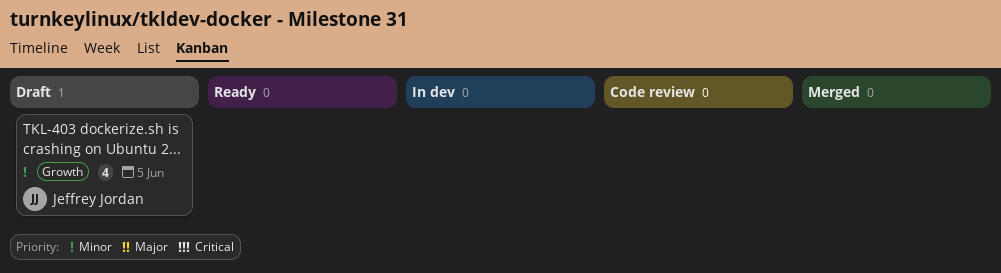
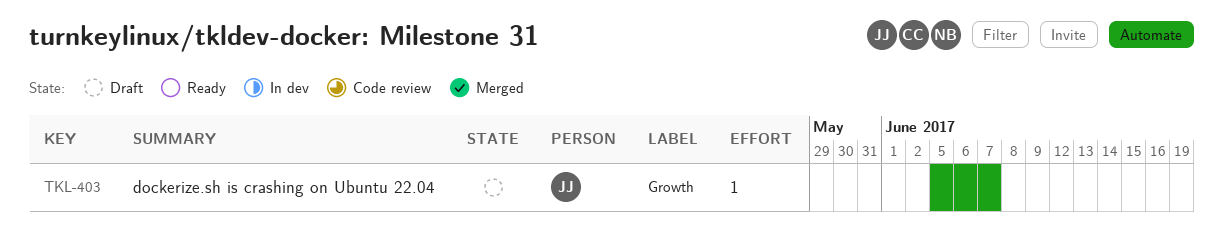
TKL-403, estimate: 4 -> 1
TKL-403, due: Jun 5 -> Jun 7

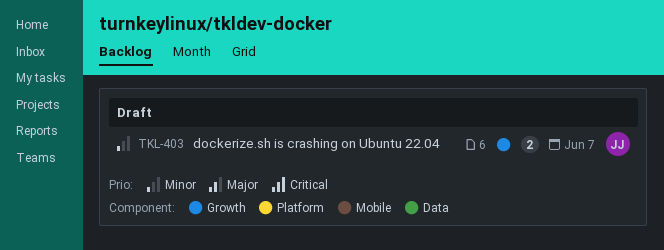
TKL-403, estimate: 1 -> 2

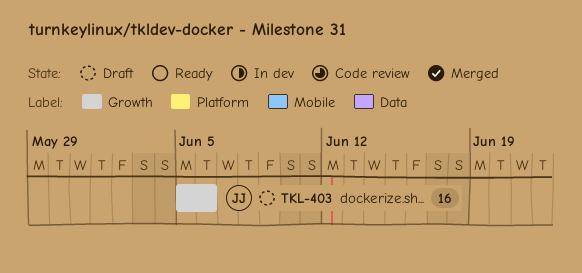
TKL-403, estimate: 2 -> 16
TKL-403, due: Jun 7 -> Jun 6

